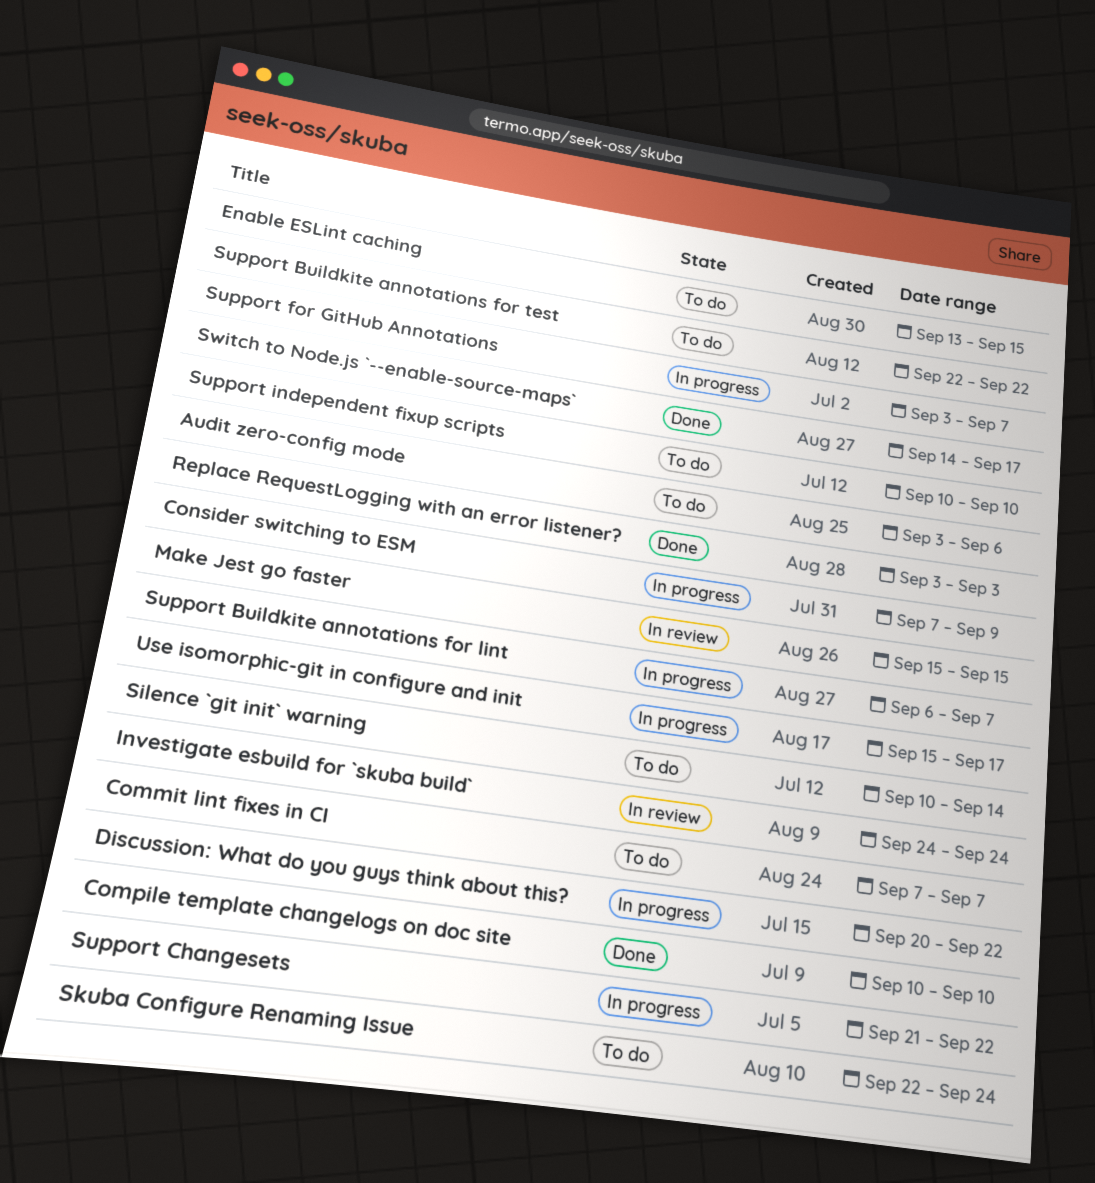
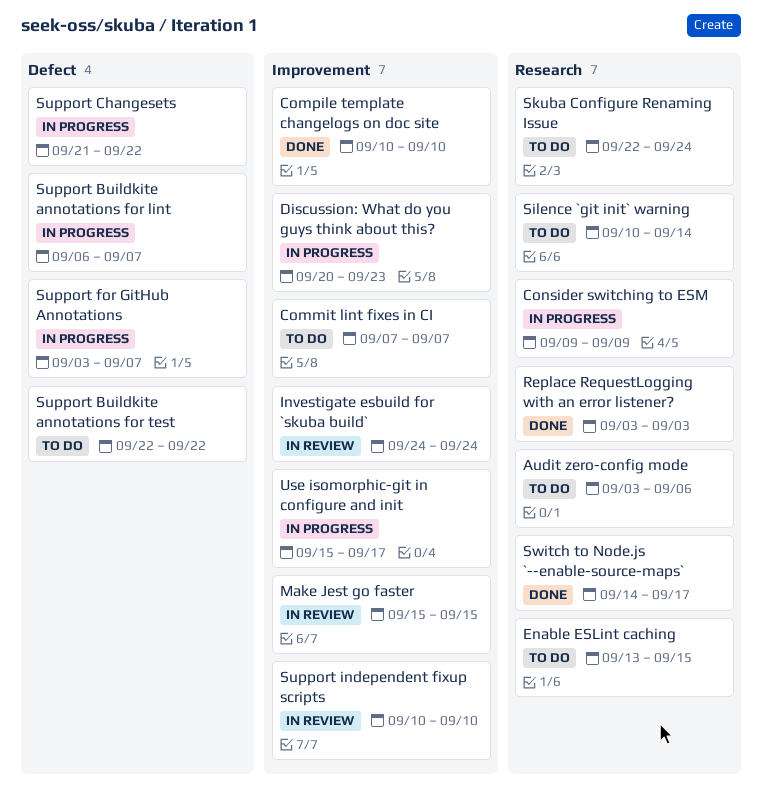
Consider switching to ESM, start: Sep 7 -> Sep 9
Discussion: What do you guys think about this?, due: Sep 22 -> Sep 23
Support independent fixup scripts, status: To do -> In review

